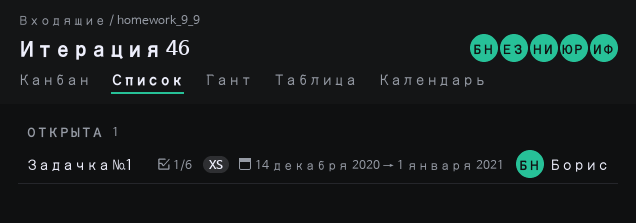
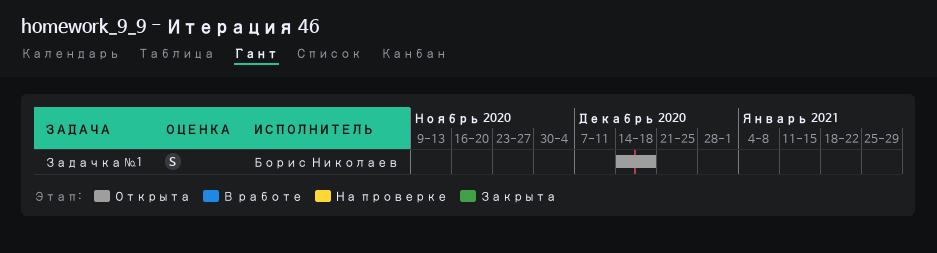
Задачка №1, estimate: XS -> S
Задачка №1, due: Jan 1 -> Dec 18

